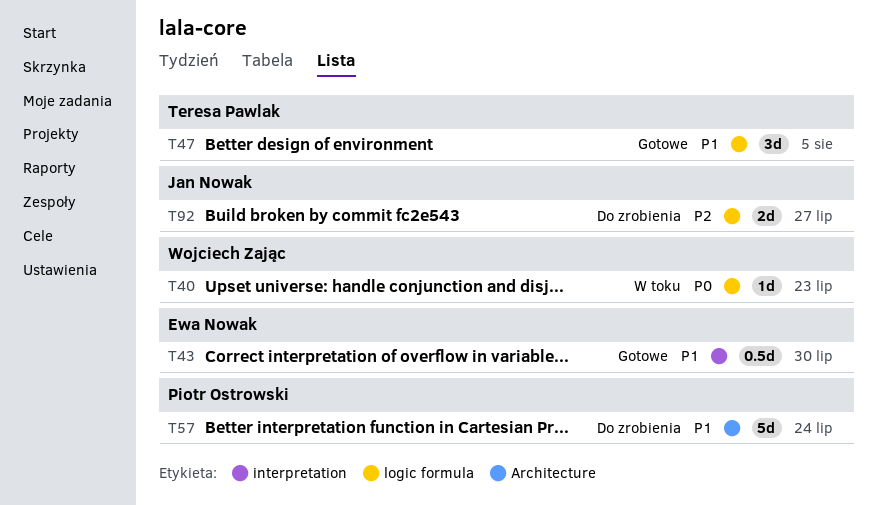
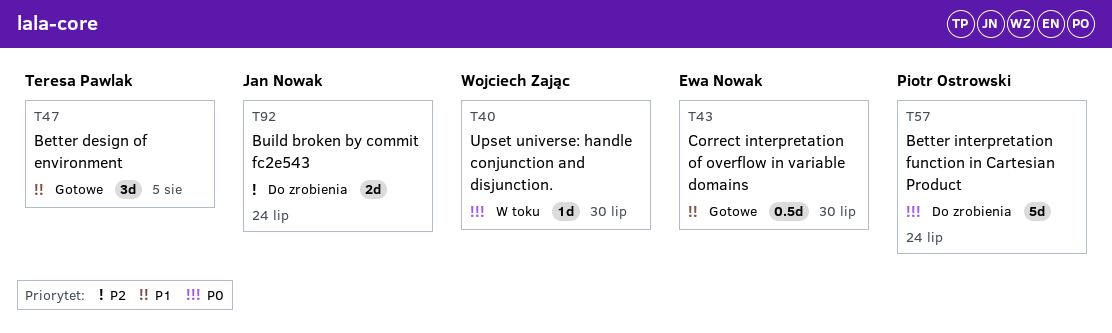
T40, due: Jul 23 -> Jul 30
T57, priority: P1 -> P0
T92, due: Jul 27 -> Jul 24

